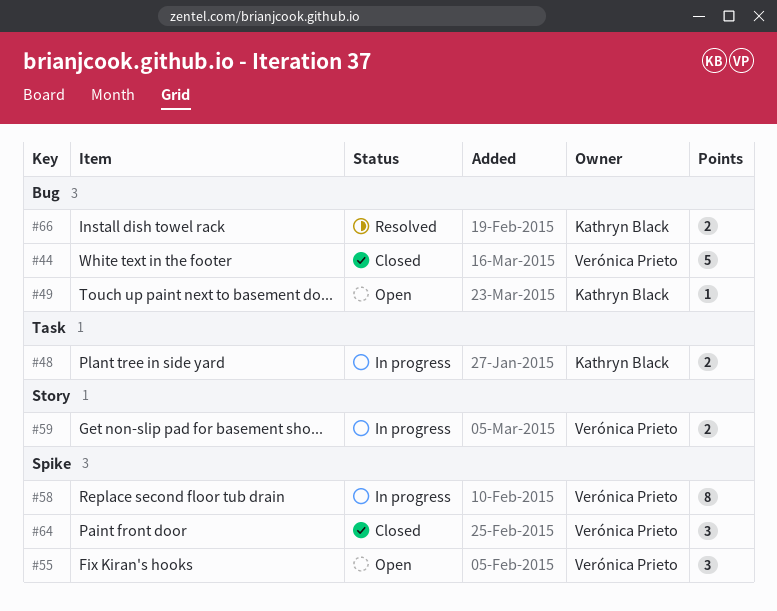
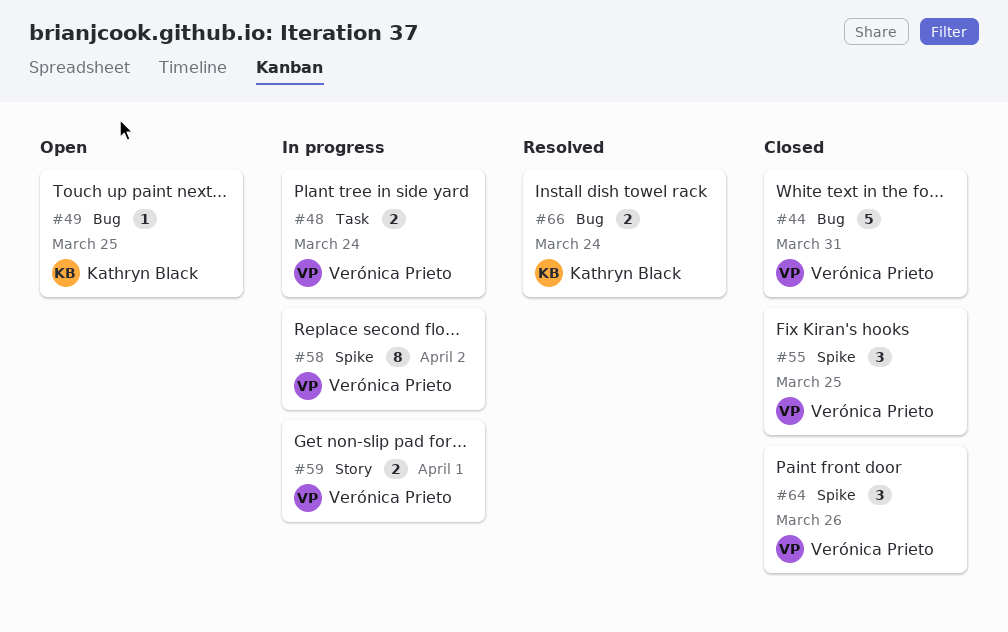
#48, owner: Kathryn Black -> Verónica Prieto
#55, status: Open -> Closed

